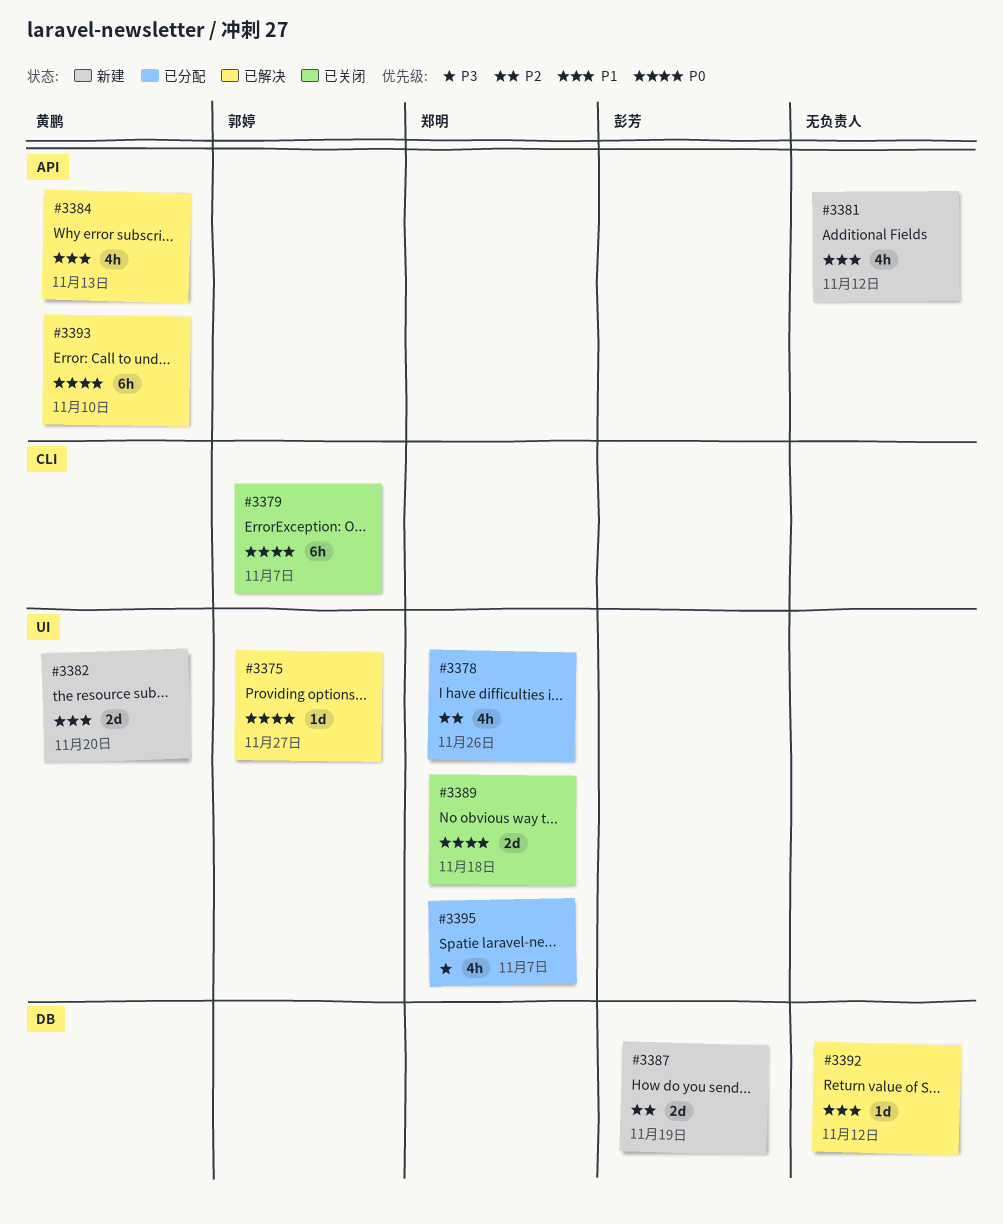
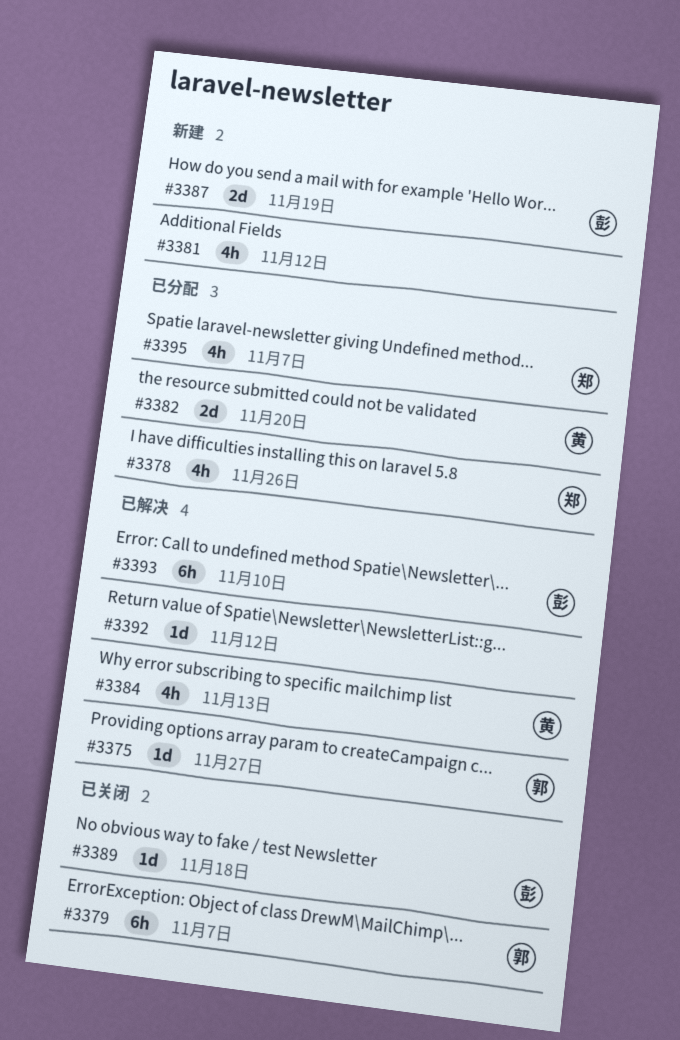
#3382, status: 新建 -> 已分配
#3389, owner: 郑明 -> 彭芳
#3389, estimate: 2d -> 1d
#3393, owner: 黄鹏 -> 彭芳

